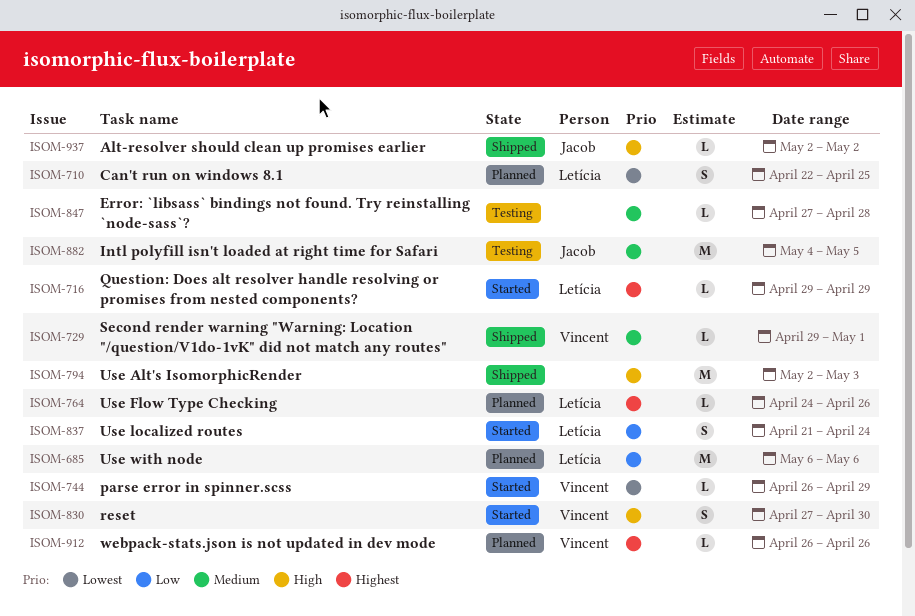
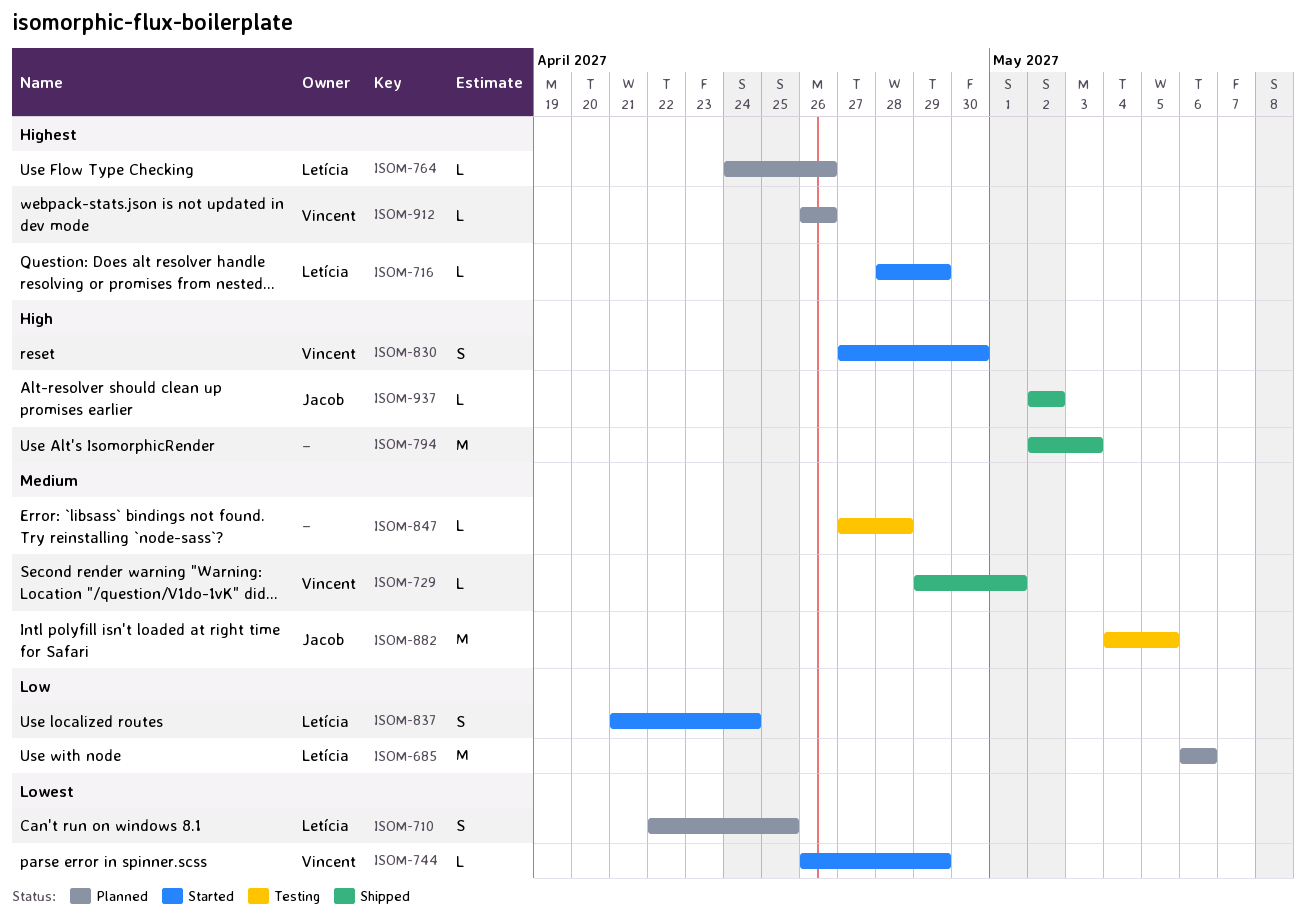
ISOM-716, start: Apr 29 -> Apr 28

